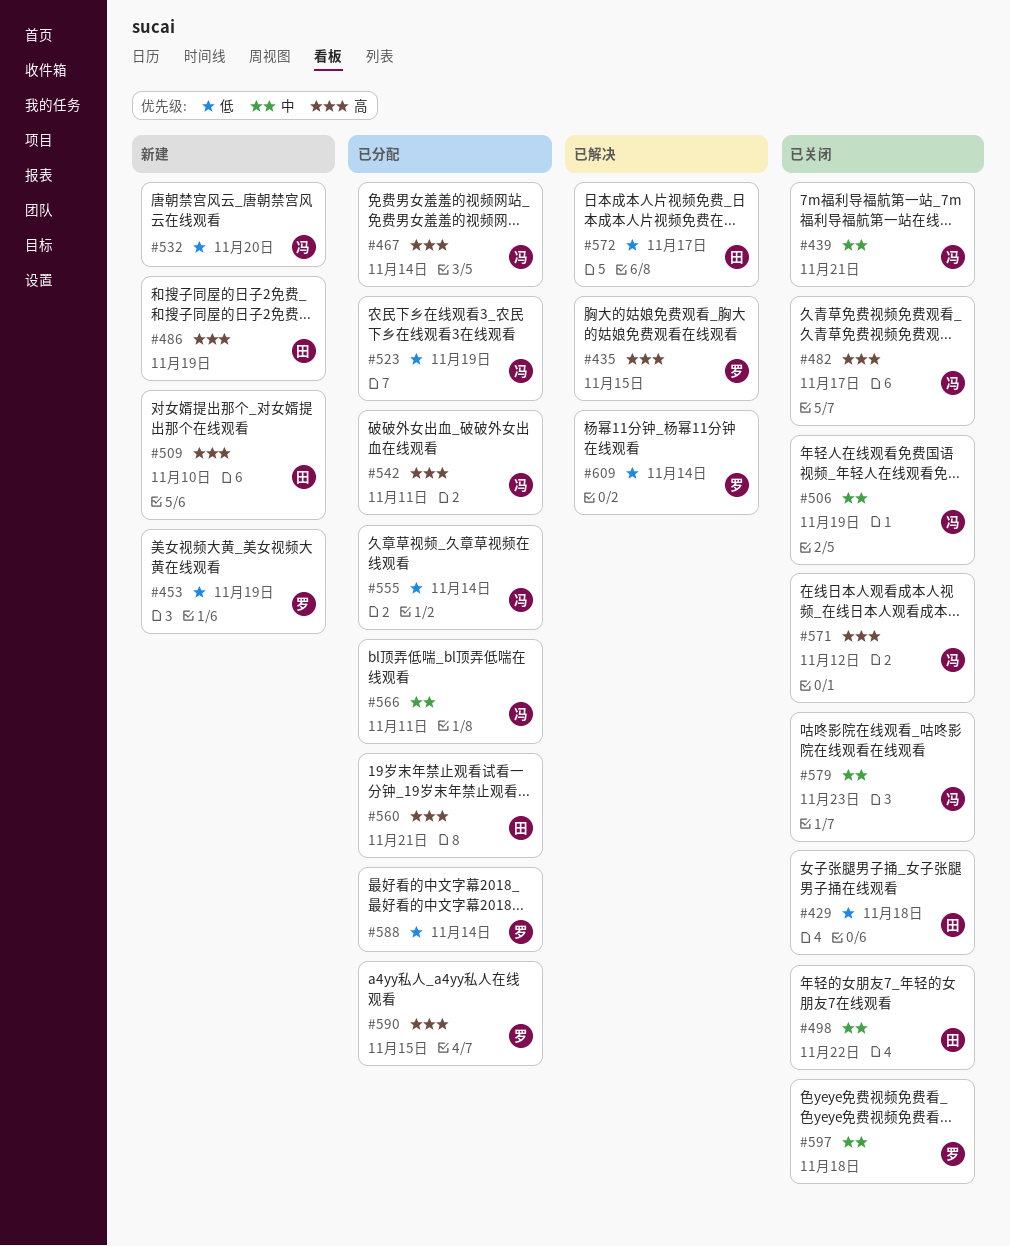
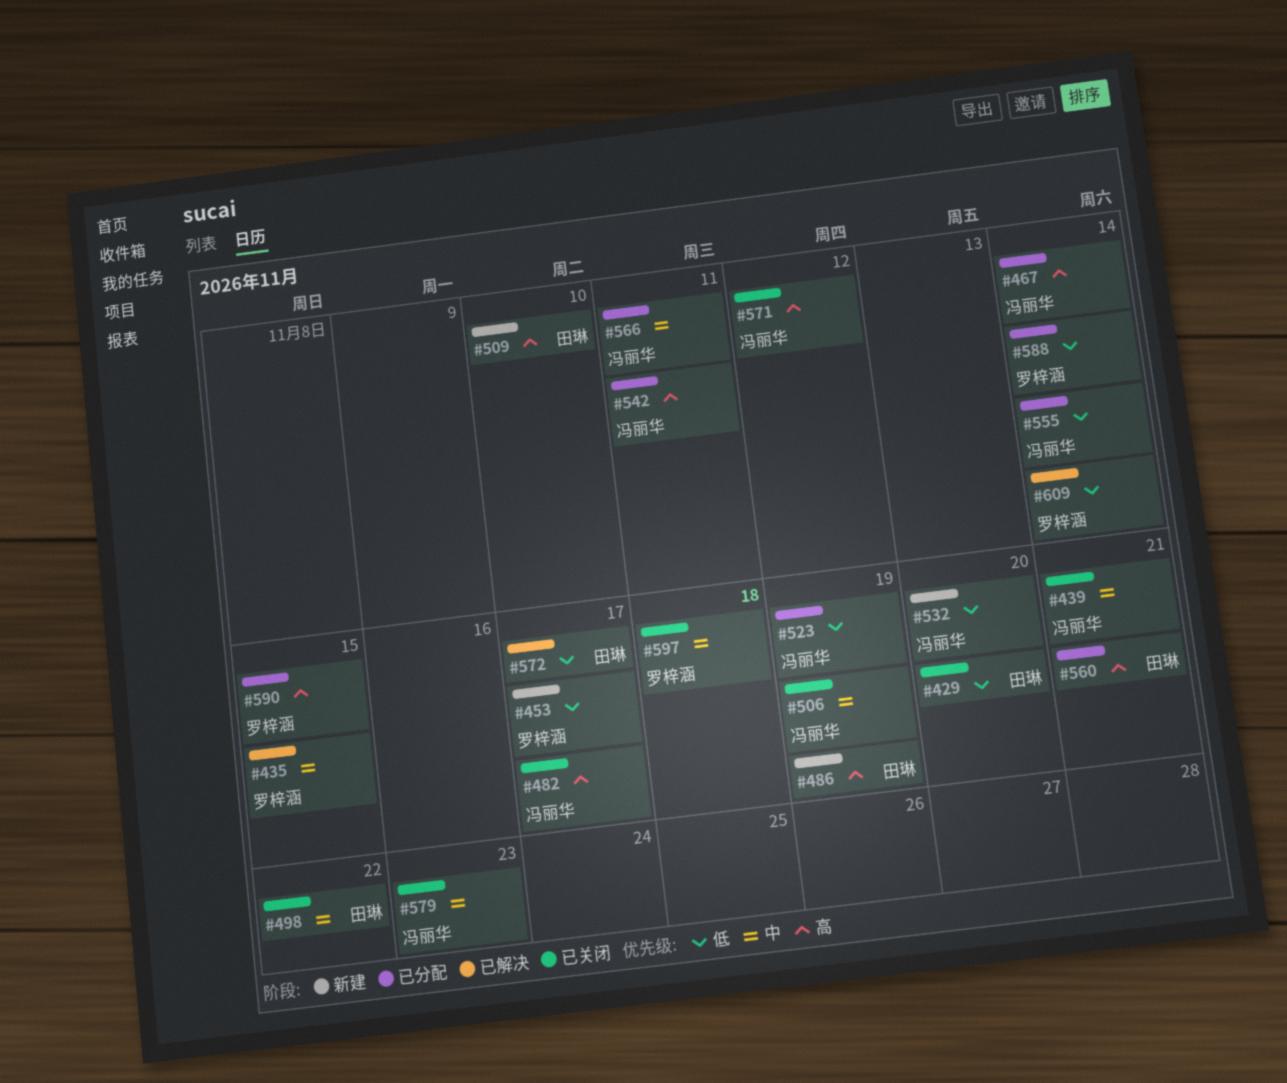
#429, due: Nov 18 -> Nov 20
#435, priority: 高 -> 中
#453, due: Nov 19 -> Nov 17

